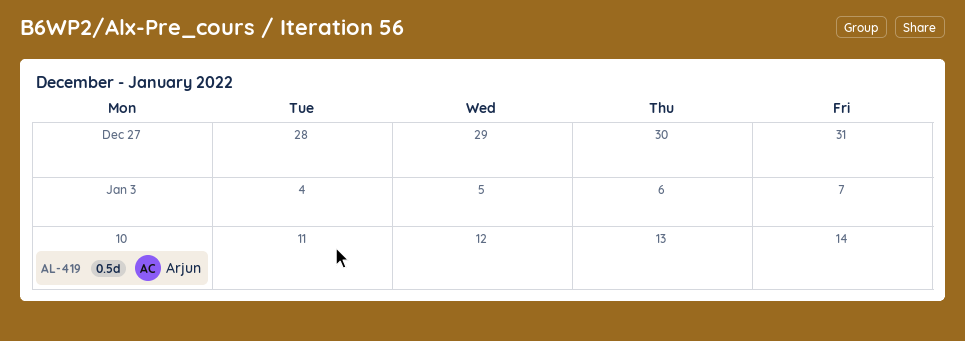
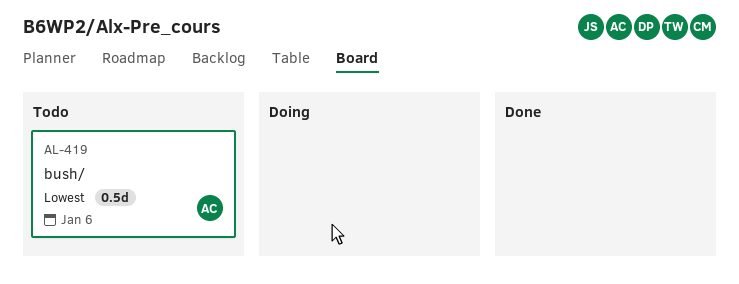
AL-419, due: Jan 10 -> Jan 6

